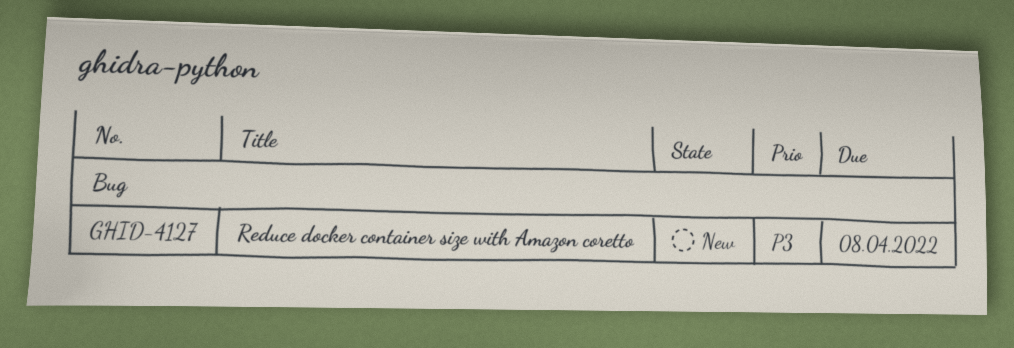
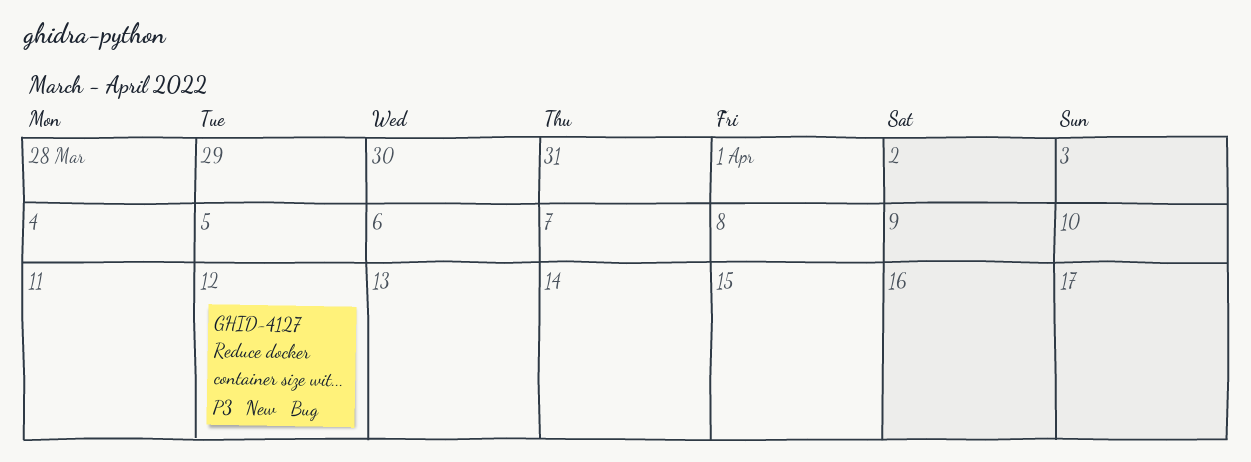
GHID-4127, due: Apr 8 -> Apr 12

